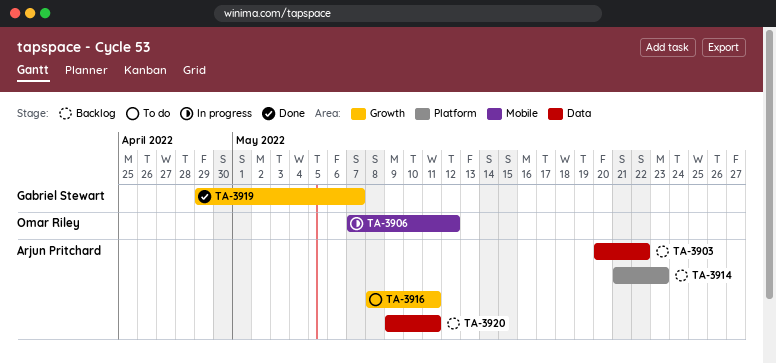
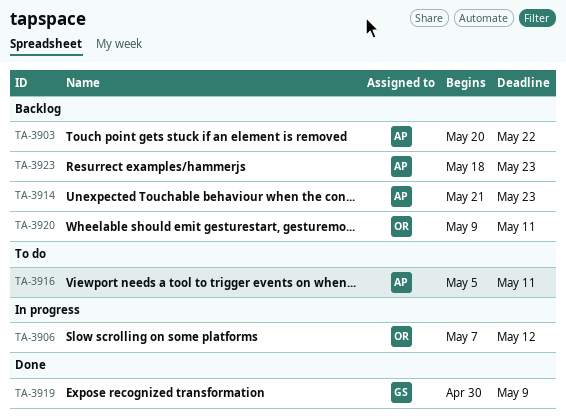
TA-3916, start: May 8 -> May 5
TA-3919, start: Apr 29 -> Apr 30
TA-3919, due: May 7 -> May 9
TA-3920, owner: Arjun Pritchard -> Omar Riley
TA-3923: none -> present

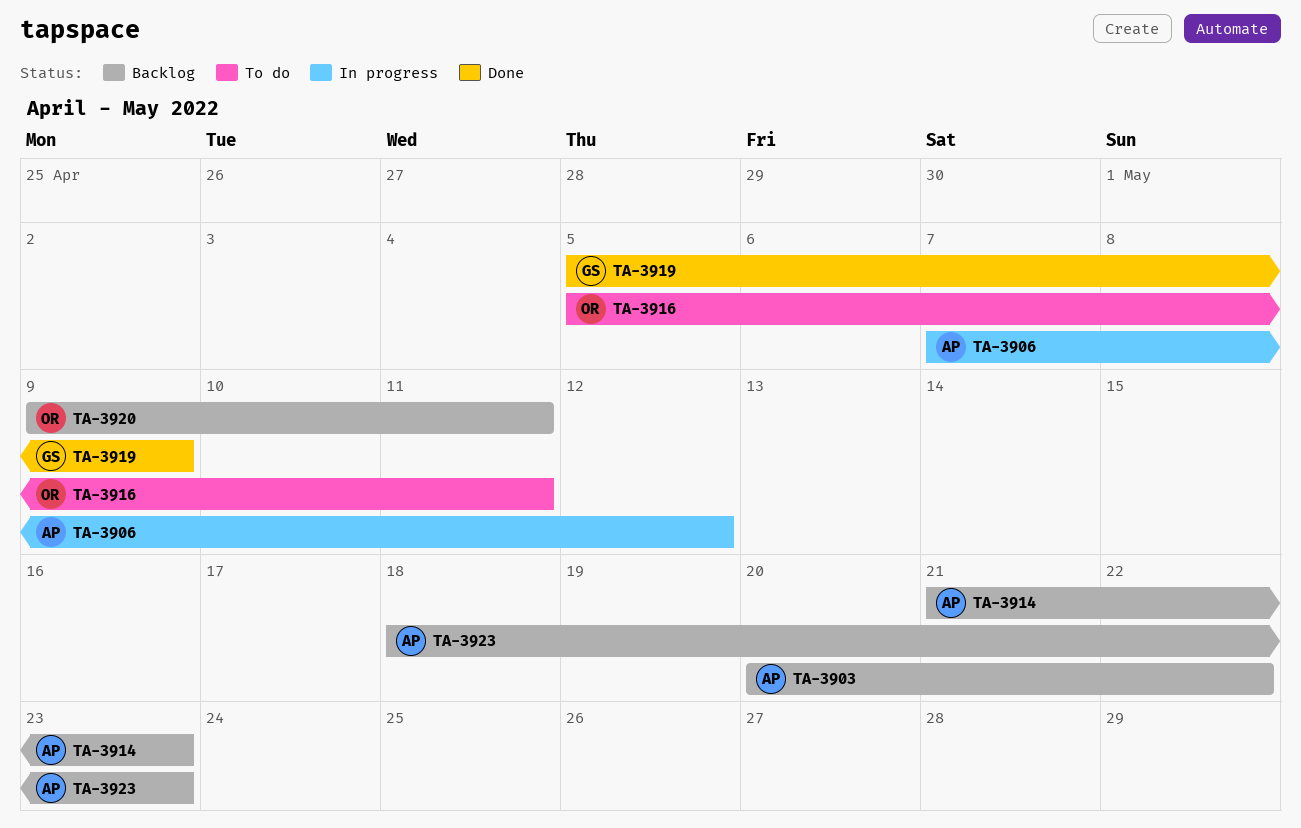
TA-3906, owner: OR -> AP
TA-3916, owner: AP -> OR
TA-3919, start: Apr 30 -> May 5

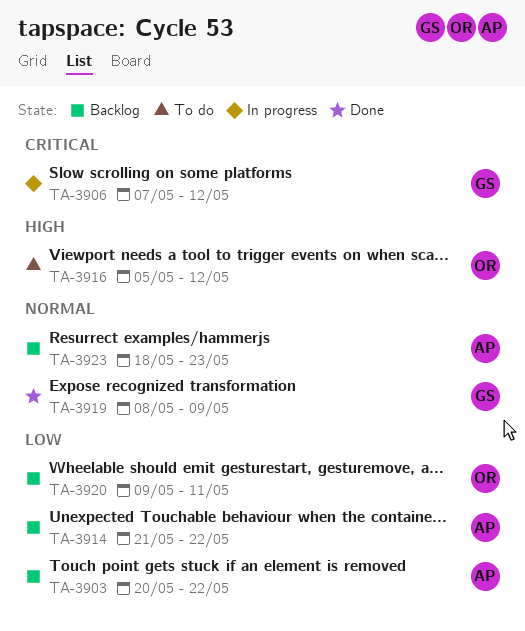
TA-3906, owner: AP -> GS
TA-3914, due: May 23 -> May 22
TA-3916, due: May 11 -> May 12
TA-3919, start: May 5 -> May 8

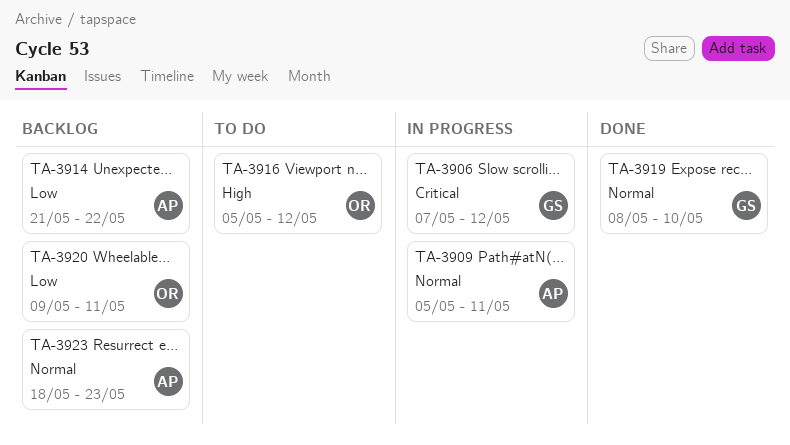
TA-3903: present -> none
TA-3909: none -> present
TA-3919, due: May 9 -> May 10

